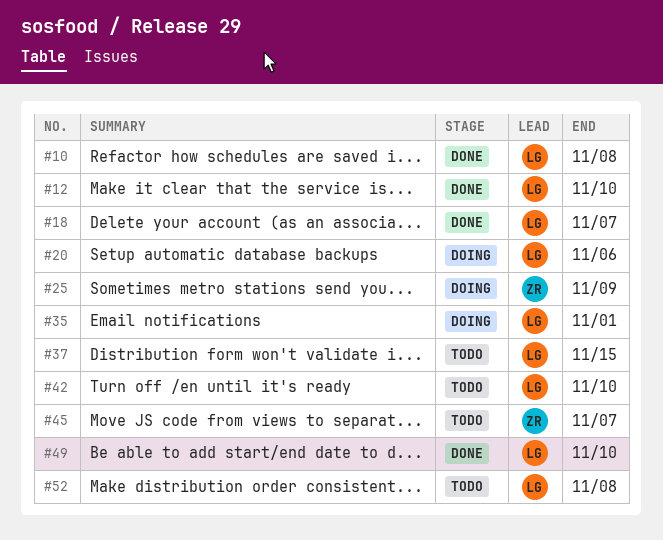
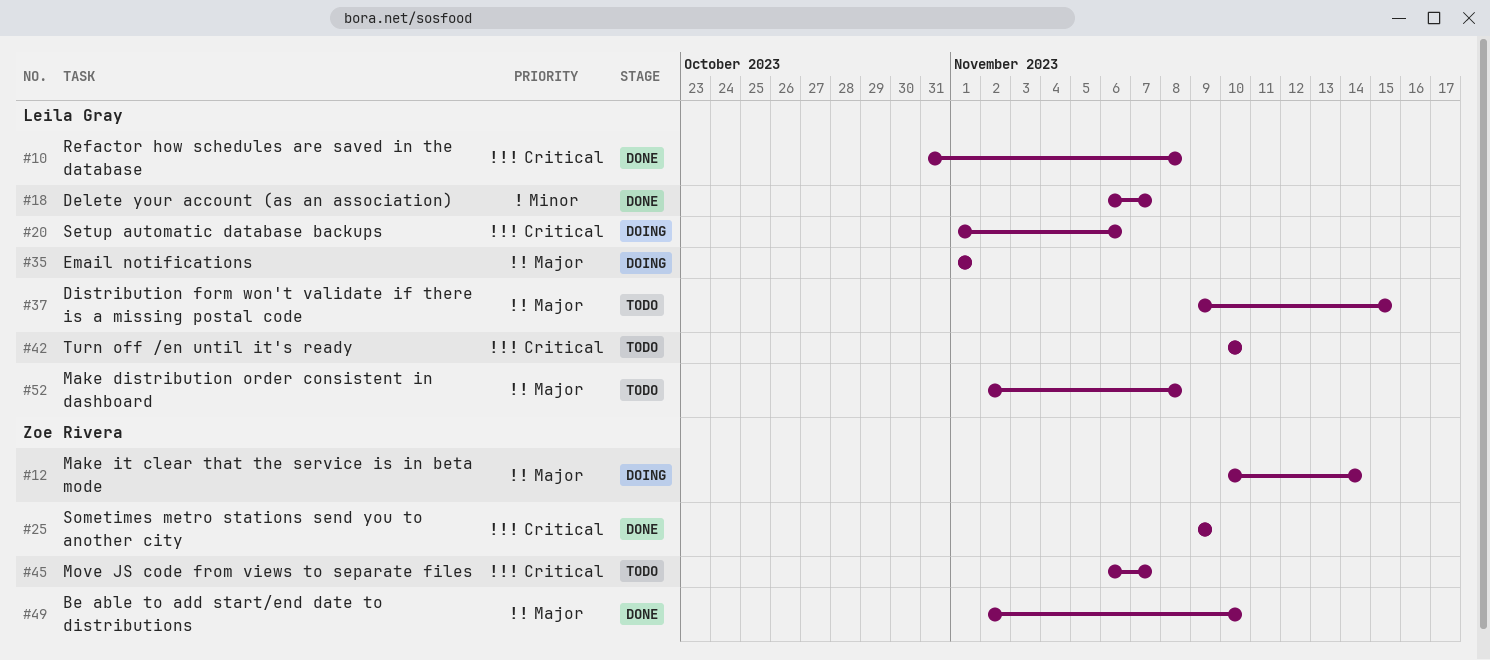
#12, status: Done -> Doing
#12, owner: Leila Gray -> Zoe Rivera
#12, due: Nov 10 -> Nov 14
#25, status: Doing -> Done
#49, owner: Leila Gray -> Zoe Rivera

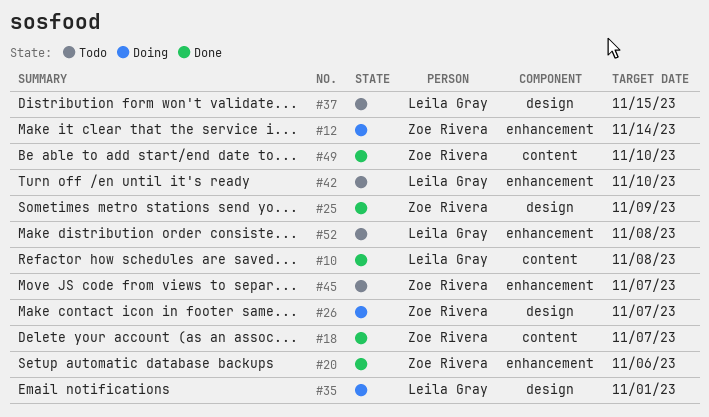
#18, owner: Leila Gray -> Zoe Rivera
#20, status: Doing -> Done
#20, owner: Leila Gray -> Zoe Rivera
#26: none -> present

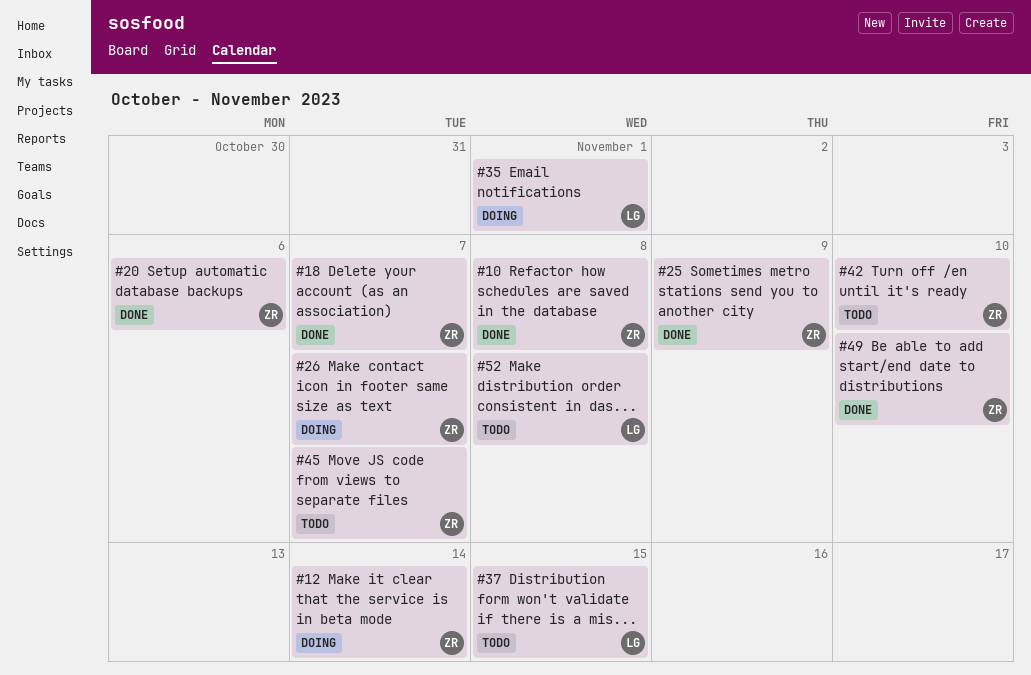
#10, owner: Leila Gray -> Zoe Rivera
#42, owner: Leila Gray -> Zoe Rivera

